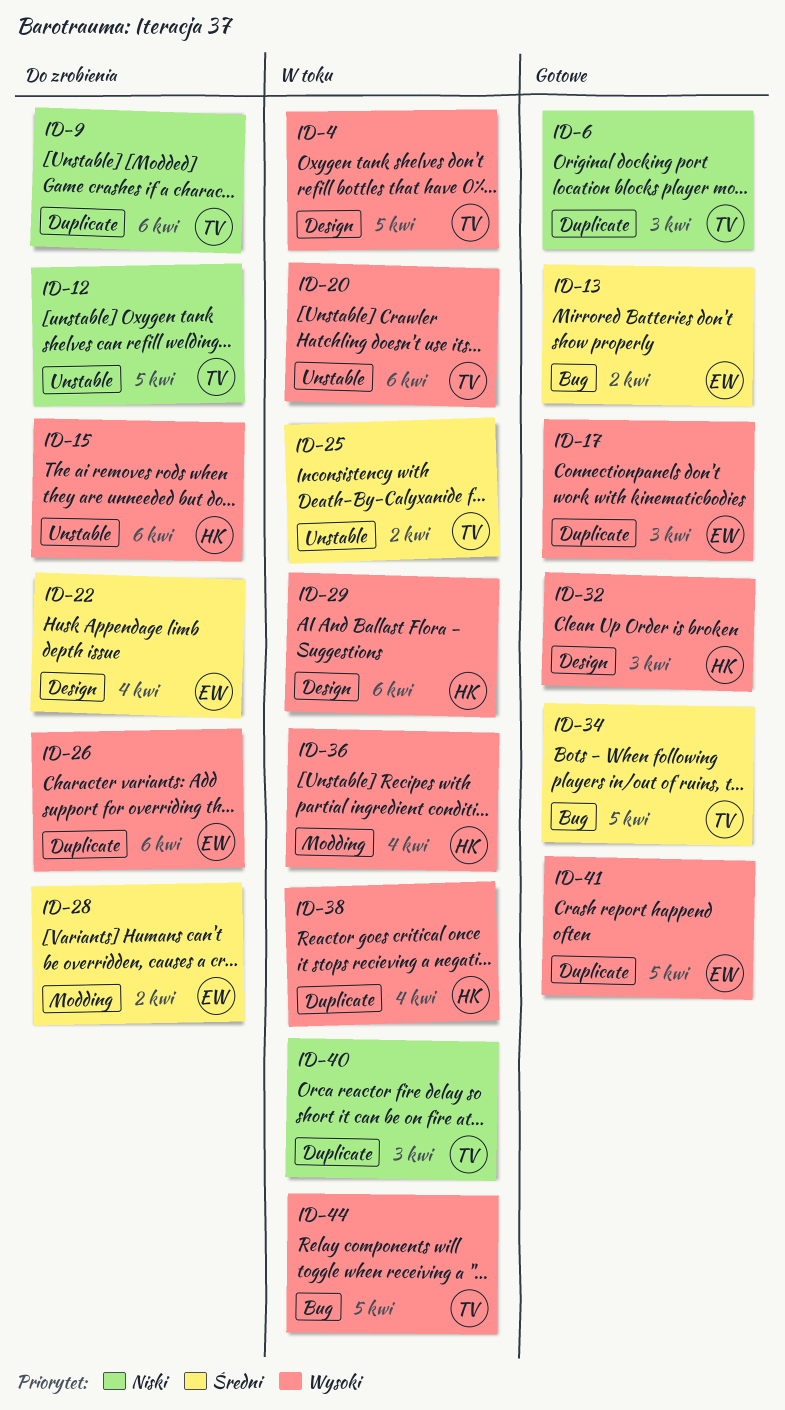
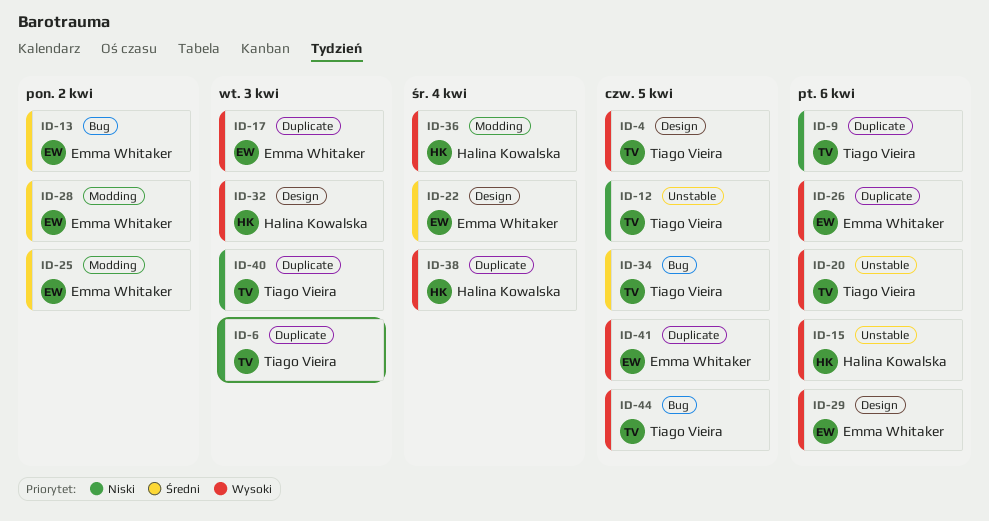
ID-25, owner: Tiago Vieira -> Emma Whitaker
ID-25, label: Unstable -> Modding
ID-29, owner: Halina Kowalska -> Emma Whitaker

